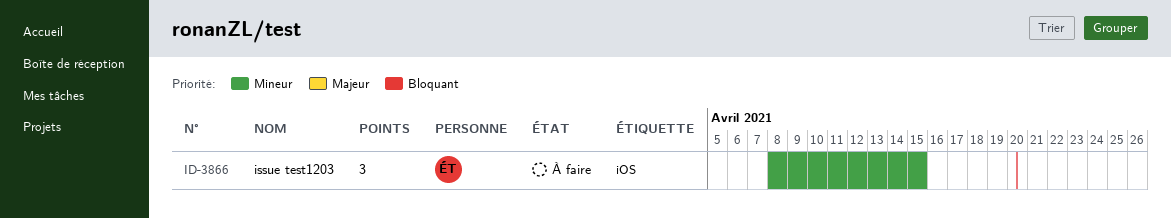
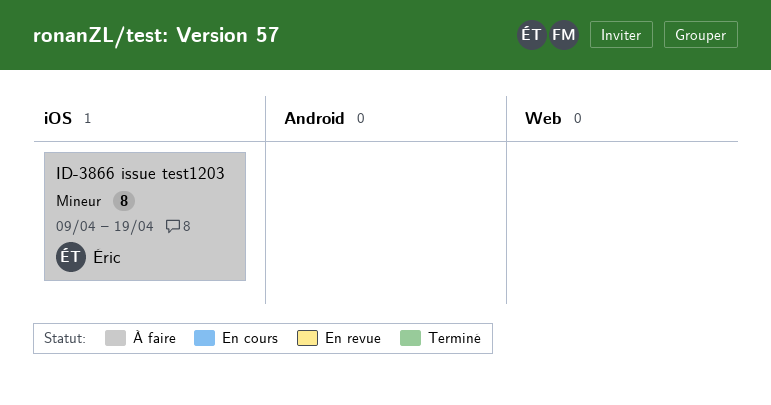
ID-3866, estimate: 3 -> 8
ID-3866, start: Apr 8 -> Apr 9
ID-3866, due: Apr 15 -> Apr 19

